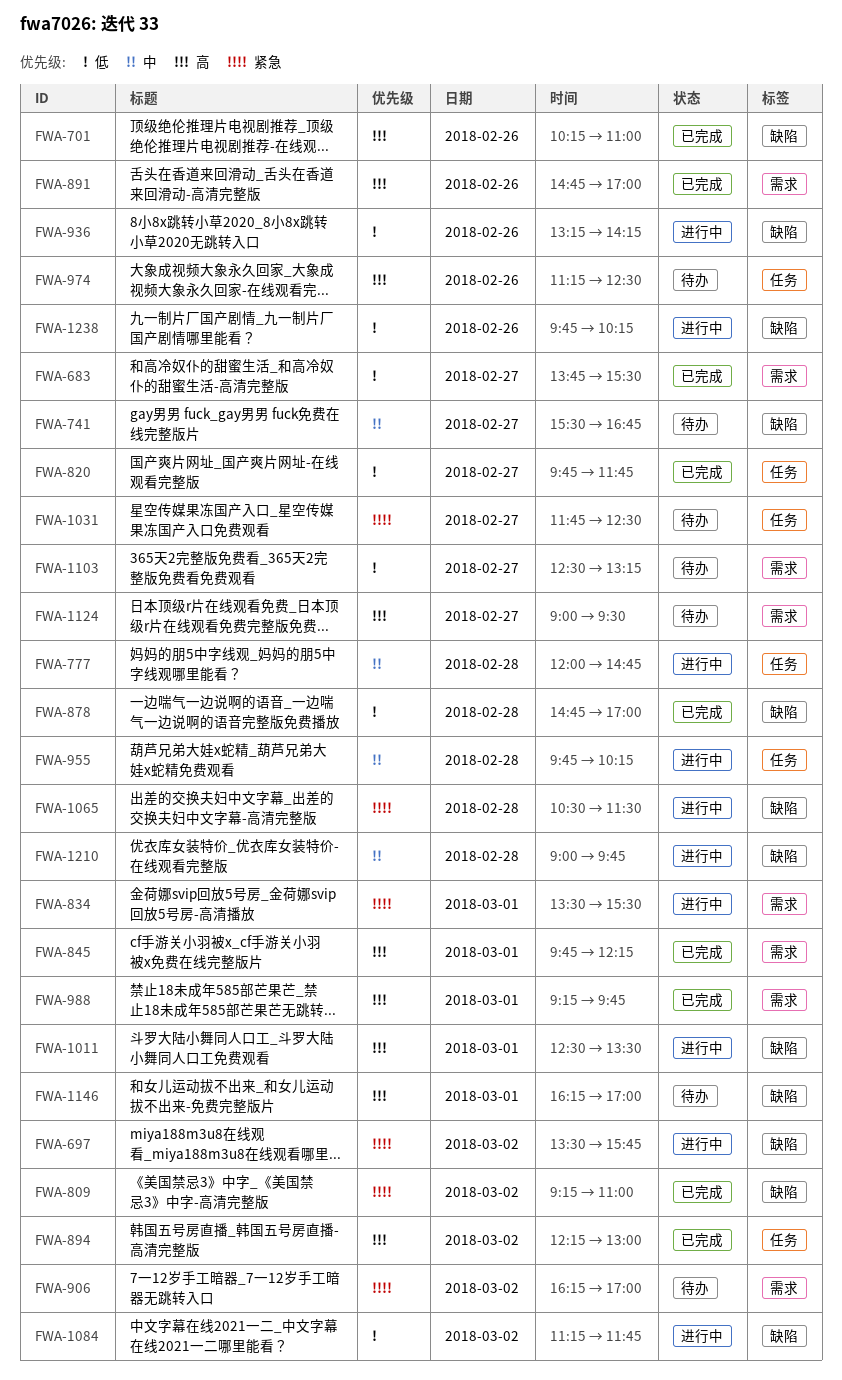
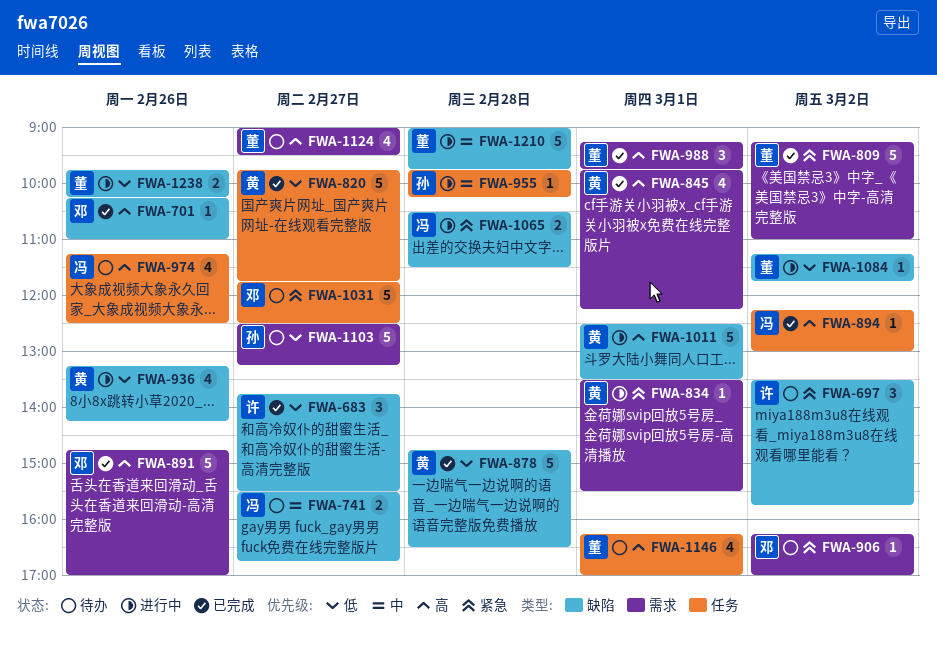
FWA-683, label: 需求 -> 缺陷
FWA-697, status: 进行中 -> 待办
FWA-777: present -> none
FWA-809, label: 缺陷 -> 需求
FWA-878, ends: 17:00 -> 16:30
FWA-1146, label: 缺陷 -> 任务

